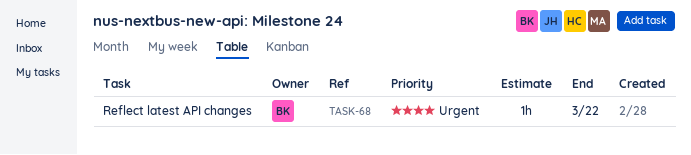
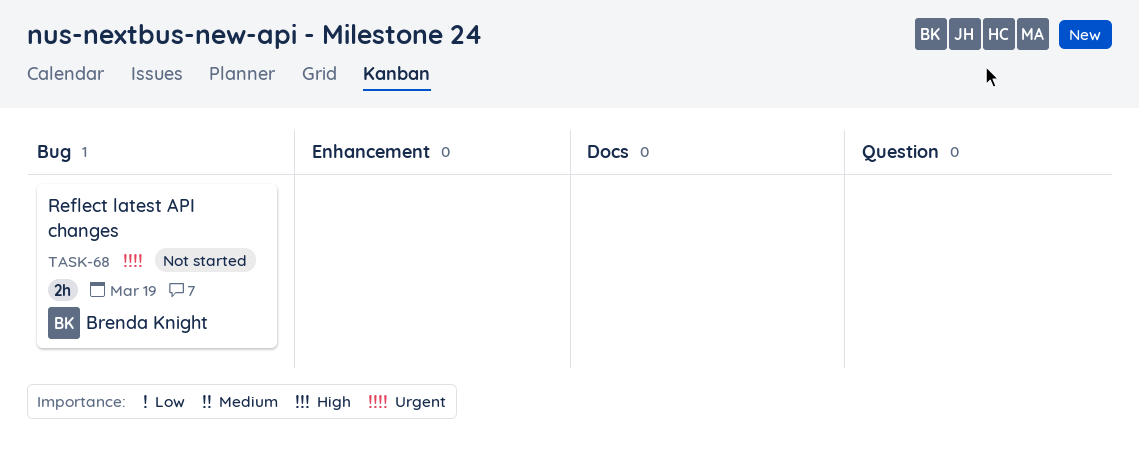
TASK-68, estimate: 1h -> 2h
TASK-68, due: Mar 22 -> Mar 19

